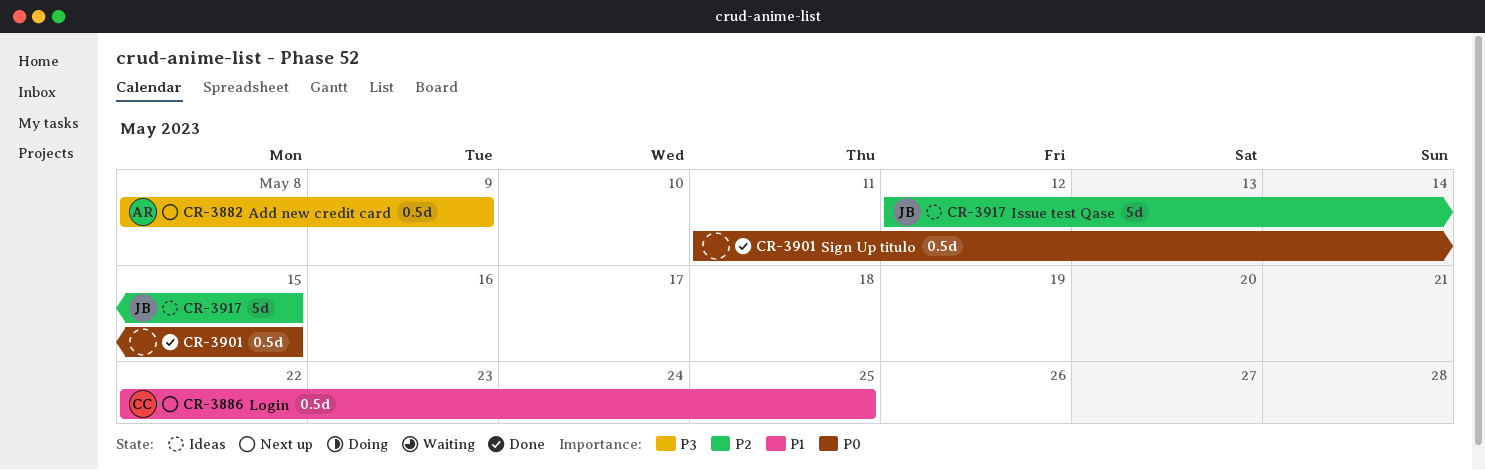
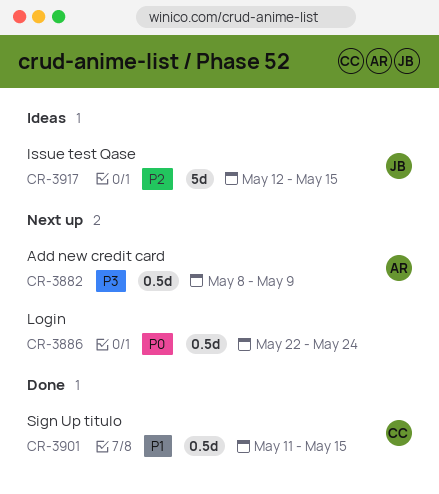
CR-3886, owner: CC -> none
CR-3886, priority: P1 -> P0
CR-3886, due: May 25 -> May 24
CR-3901, owner: none -> CC
CR-3901, priority: P0 -> P1

